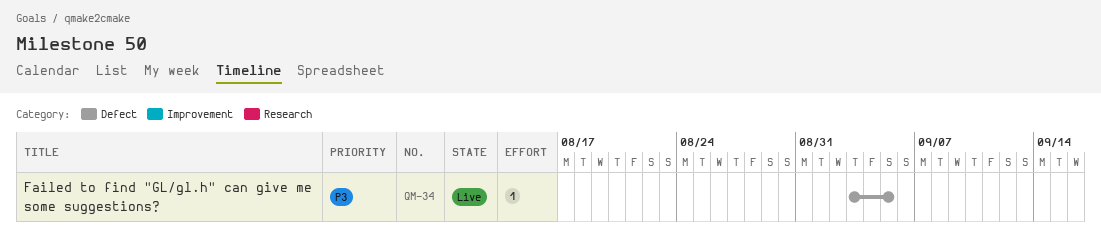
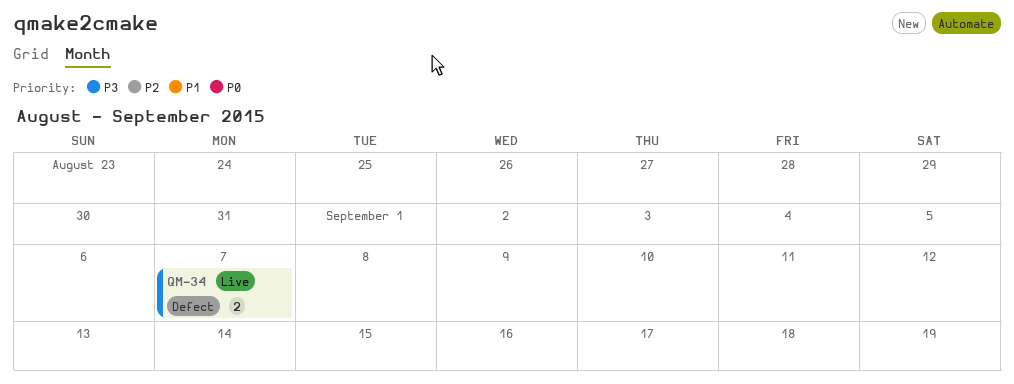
QM-34, estimate: 1 -> 2
QM-34, due: Sep 5 -> Sep 7

